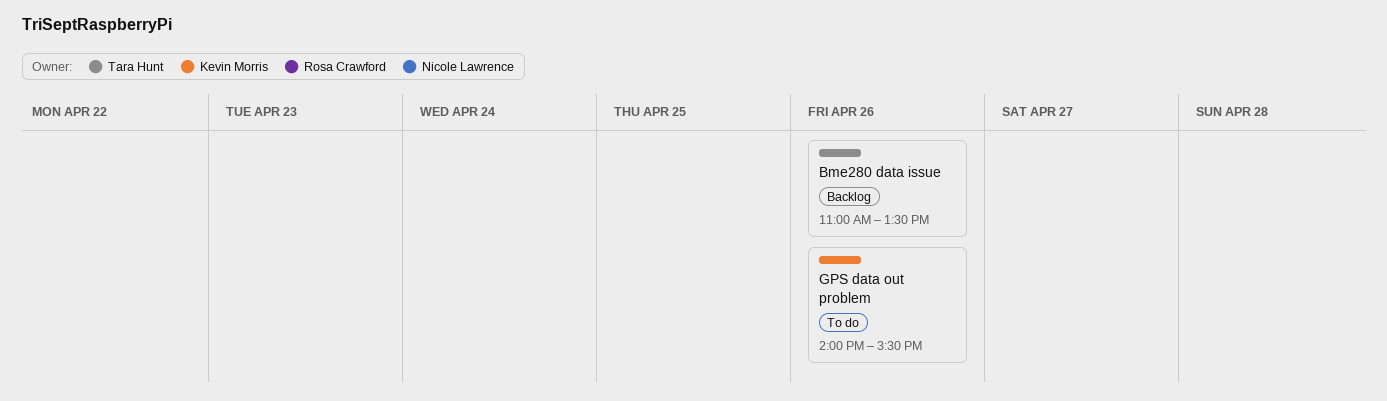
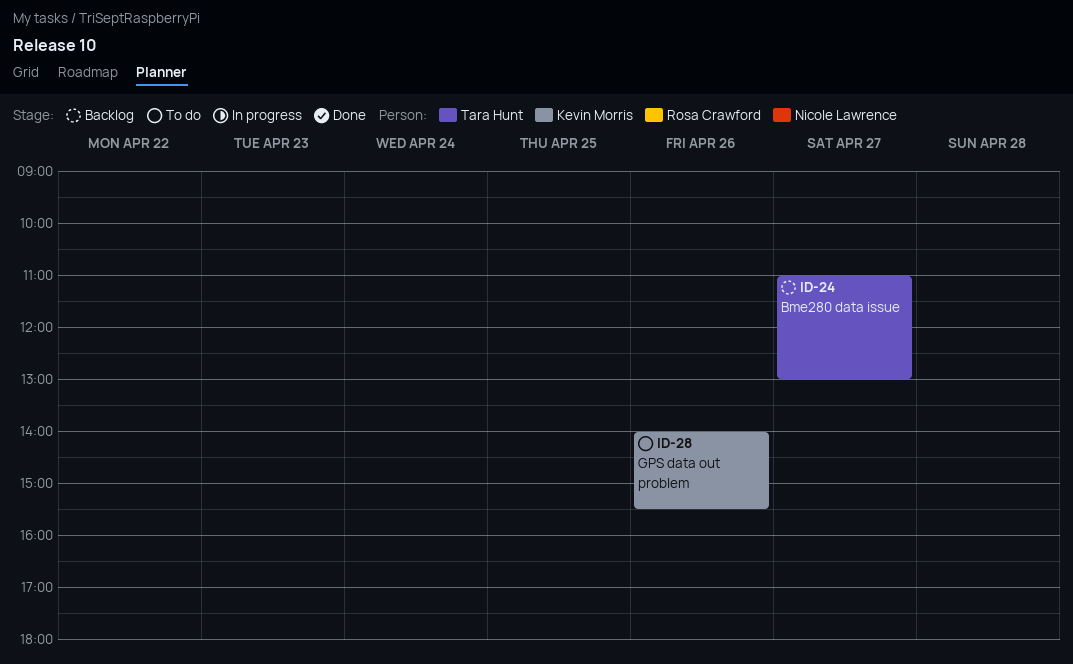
Bme280 data issue, day: Apr 26 -> Apr 27
Bme280 data issue, ends: 13:30 -> 13:00

